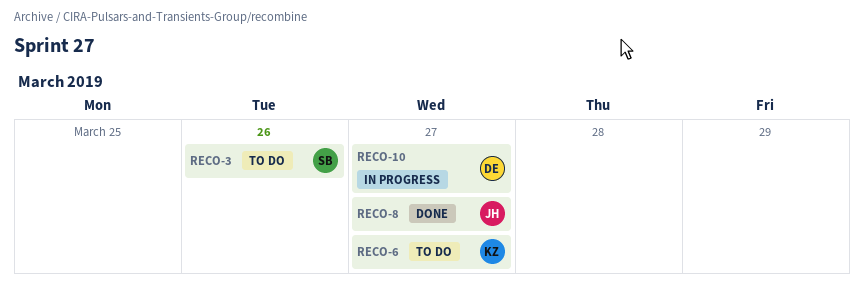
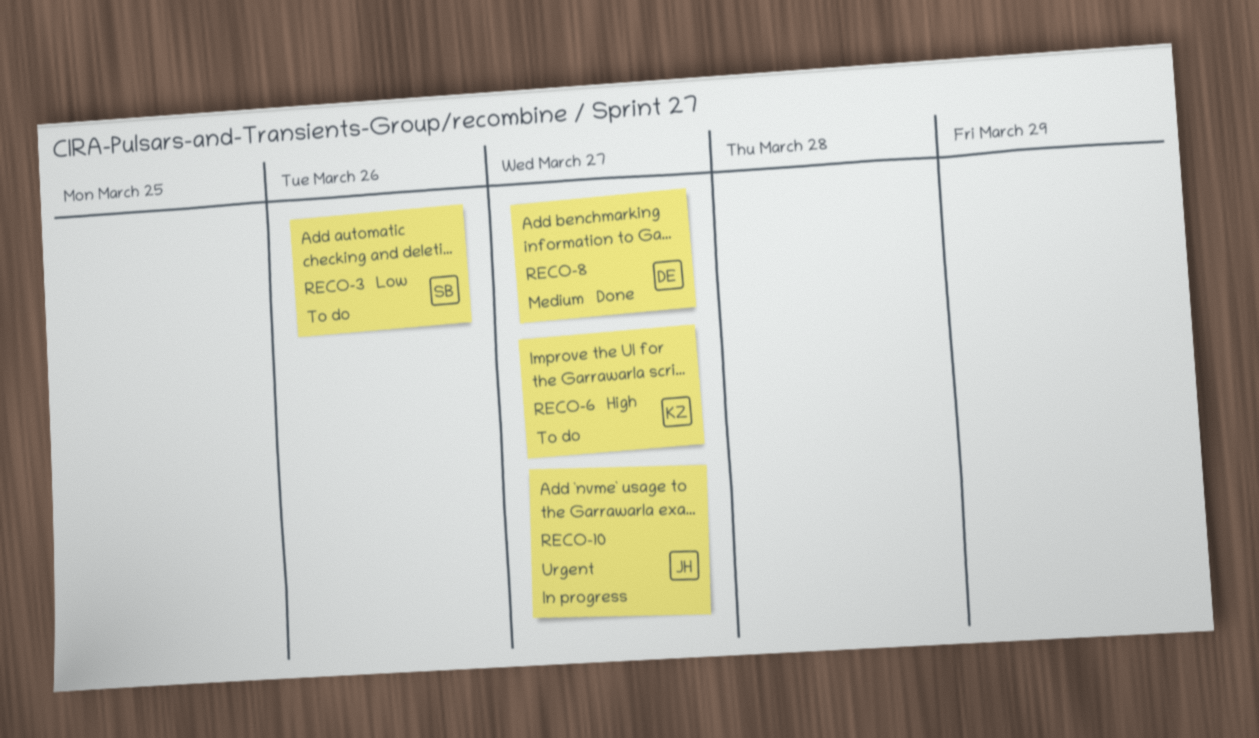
RECO-8, owner: JH -> DE
RECO-10, owner: DE -> JH

